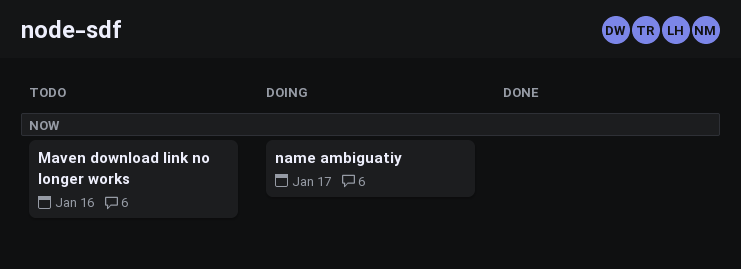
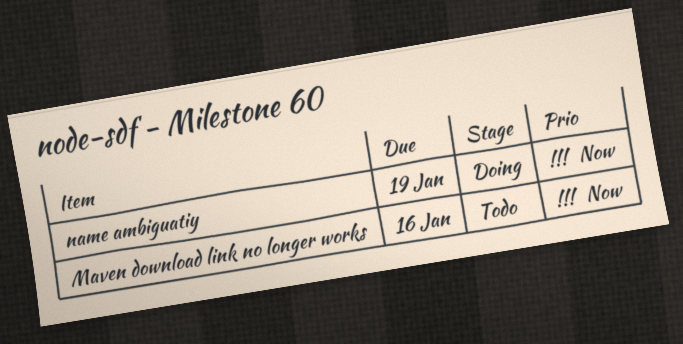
name ambiguatiy, due: Jan 17 -> Jan 19

